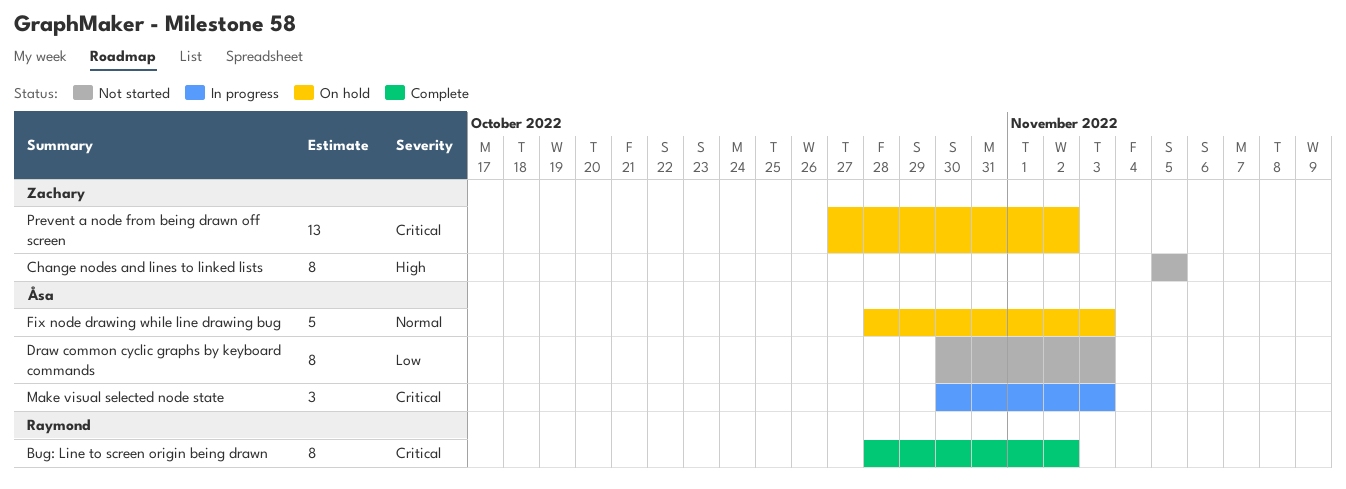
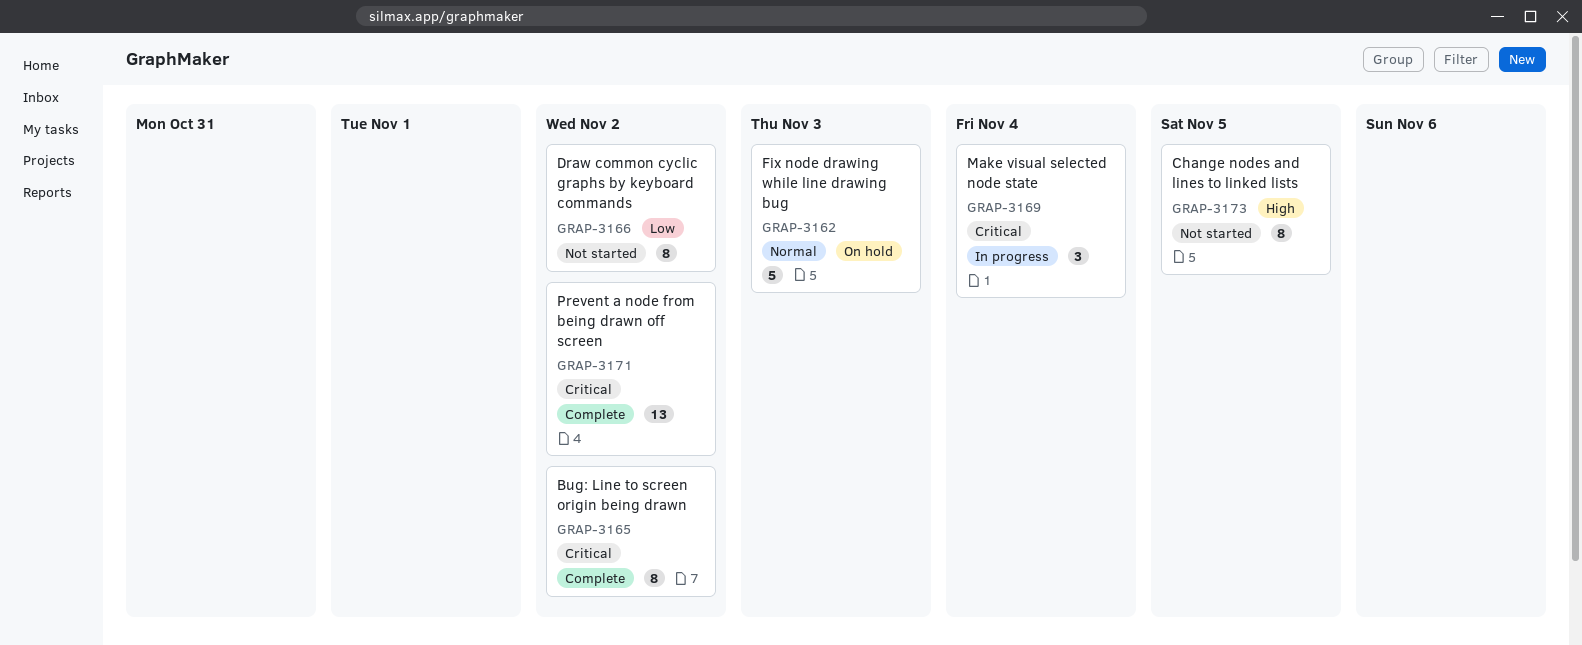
Draw common cyclic graphs by keyboard commands, due: Nov 3 -> Nov 2
Make visual selected node state, due: Nov 3 -> Nov 4
Prevent a node from being drawn off screen, status: On hold -> Complete

